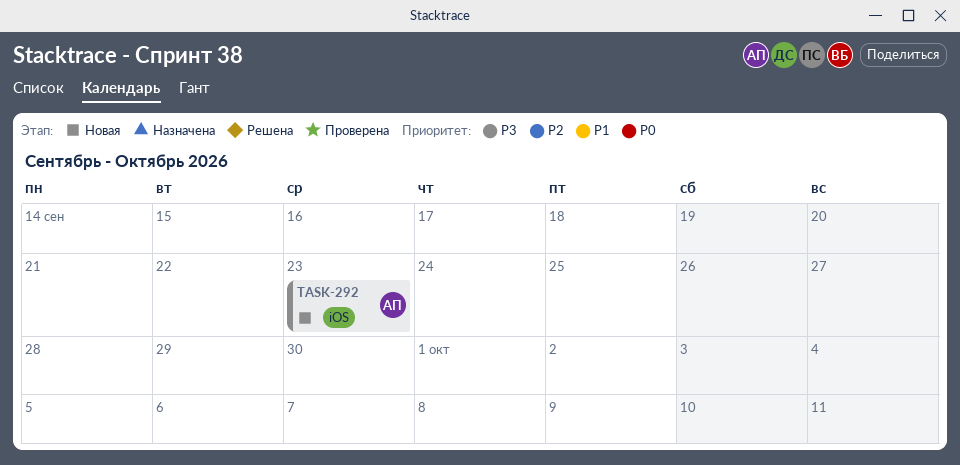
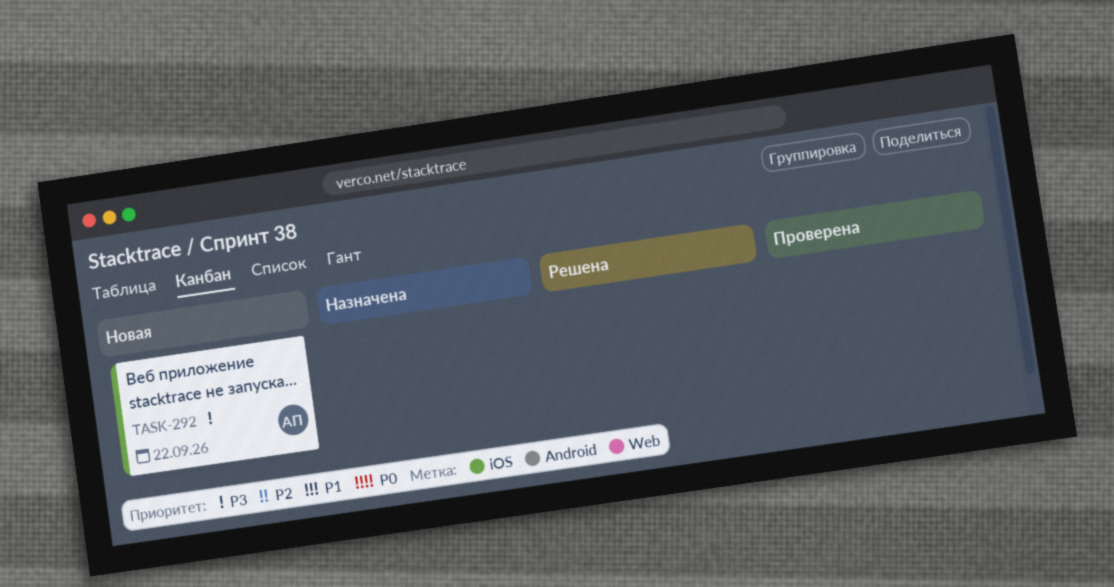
TASK-292, due: Sep 23 -> Sep 22

